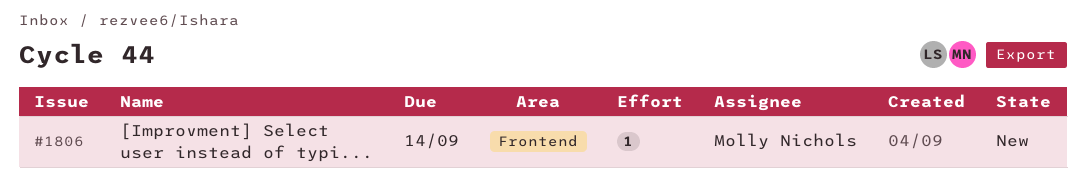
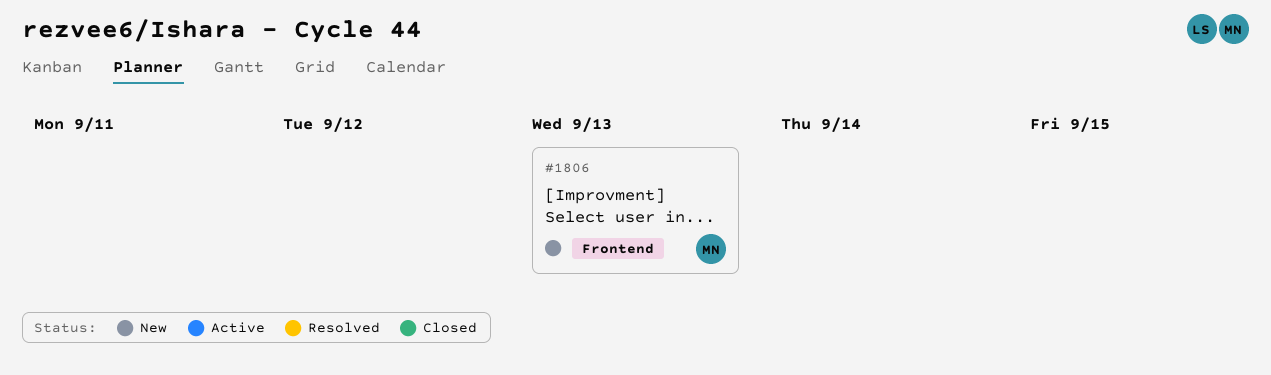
#1806, due: Sep 14 -> Sep 13

